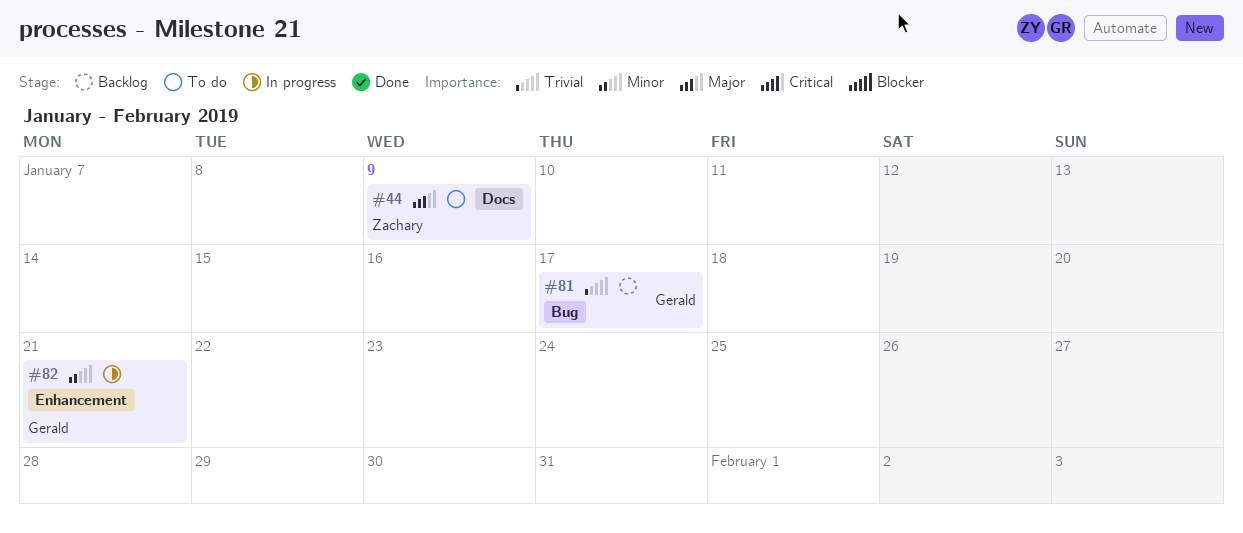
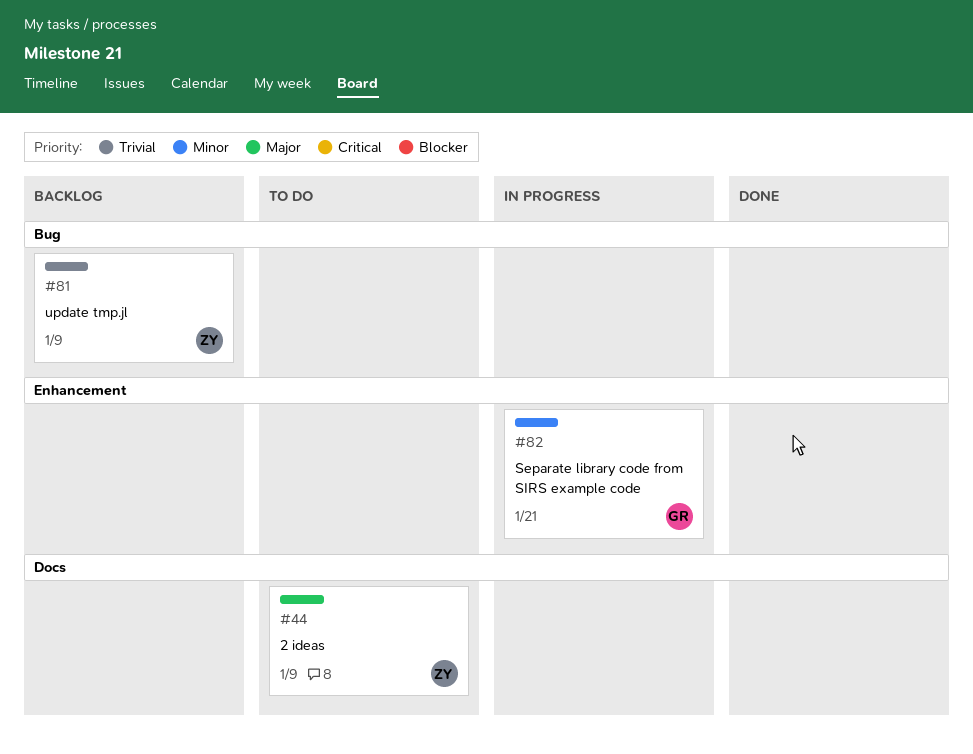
#81, owner: Gerald -> Zachary
#81, due: Jan 17 -> Jan 9

